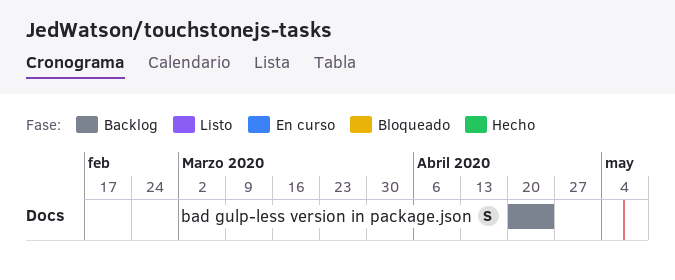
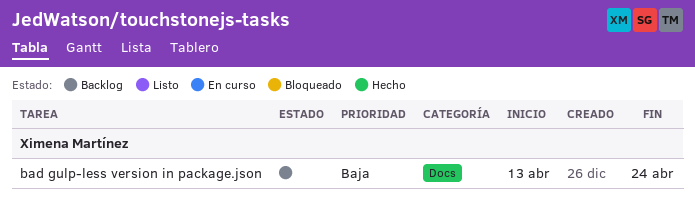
bad gulp-less version in package.json, start: Apr 20 -> Apr 13

